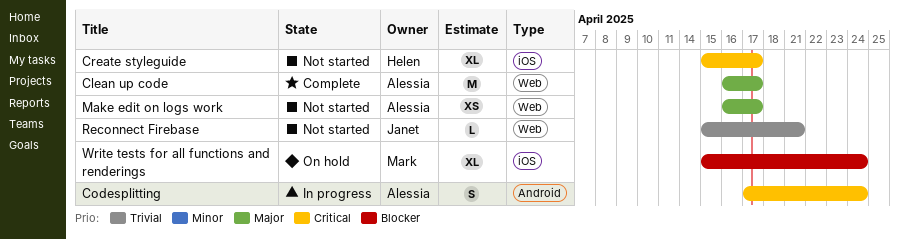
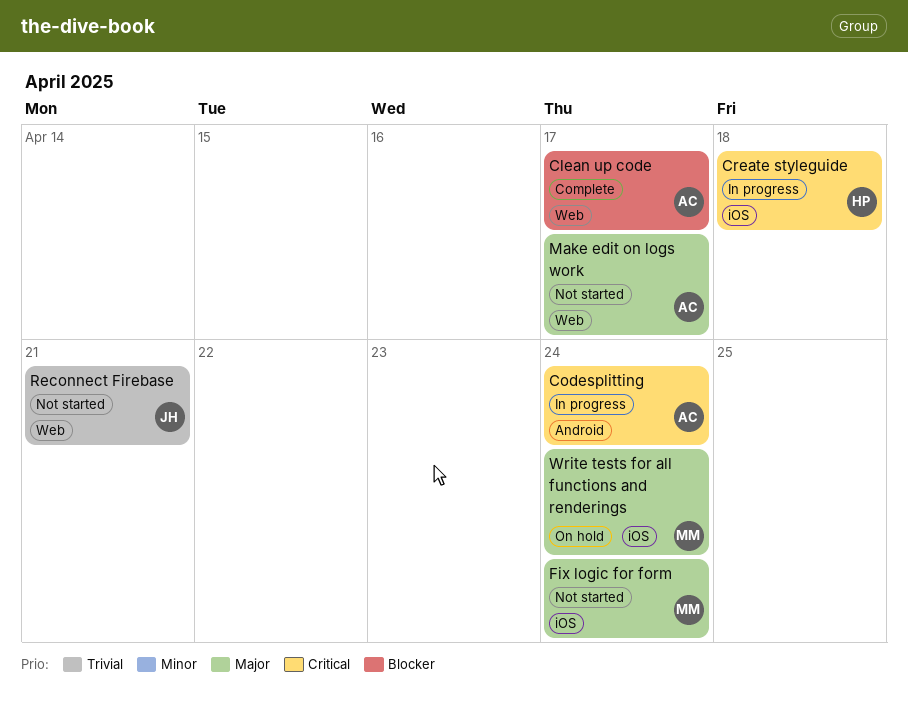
Clean up code, priority: Major -> Blocker
Create styleguide, status: Not started -> In progress
Create styleguide, due: Apr 17 -> Apr 18
Fix logic for form: none -> present
Write tests for all functions and renderings, priority: Blocker -> Major

